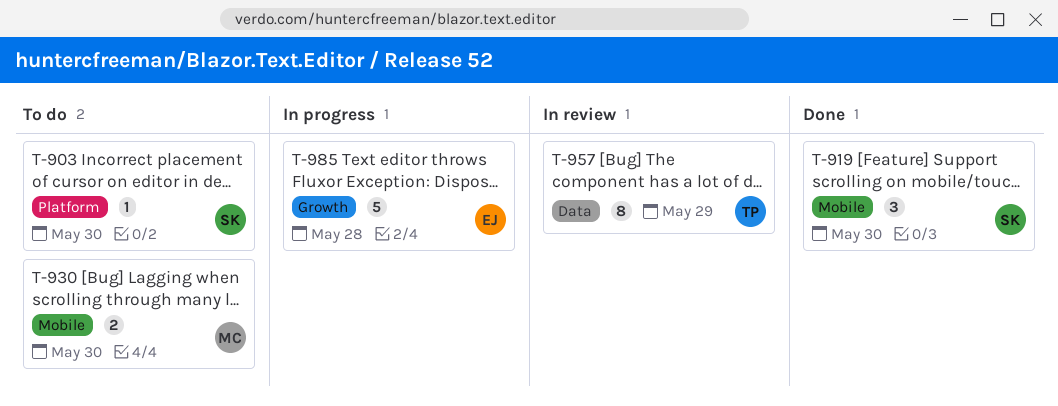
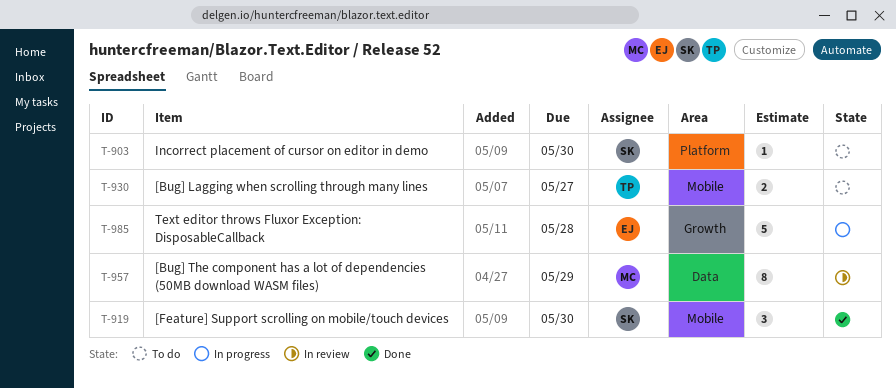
T-930, owner: MC -> TP
T-930, due: May 30 -> May 27
T-957, owner: TP -> MC

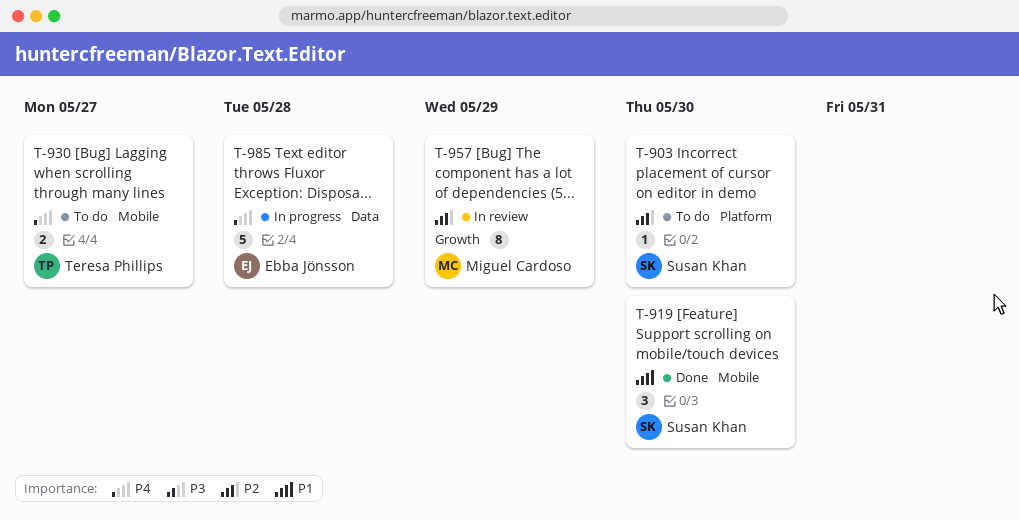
T-957, label: Data -> Growth
T-985, label: Growth -> Data

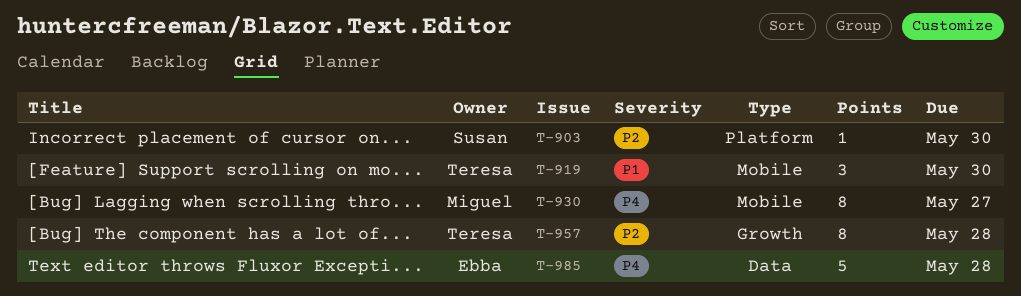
T-919, owner: Susan Khan -> Teresa Phillips
T-930, owner: Teresa Phillips -> Miguel Cardoso
T-930, estimate: 2 -> 8
T-957, owner: Miguel Cardoso -> Teresa Phillips
T-957, due: May 29 -> May 28

